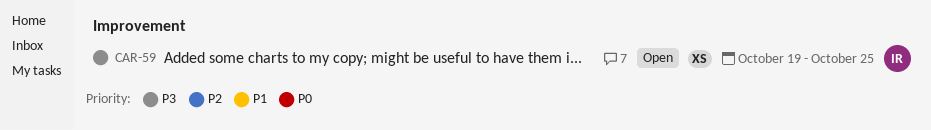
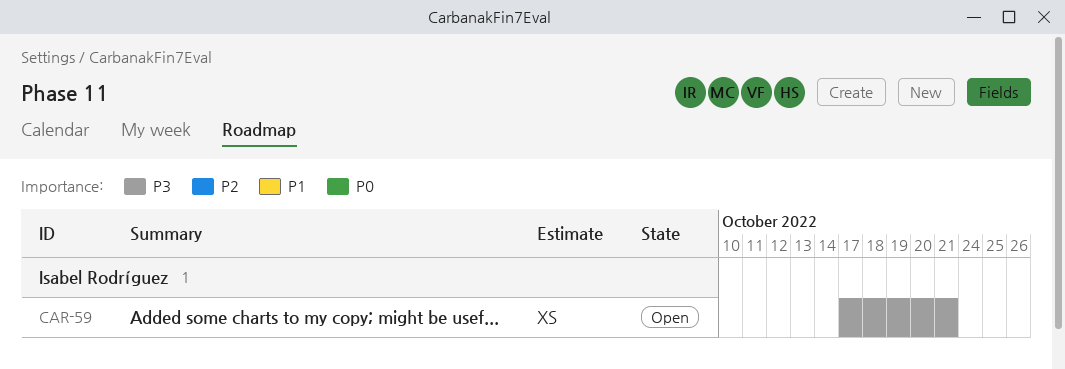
CAR-59, start: Oct 19 -> Oct 17
CAR-59, due: Oct 25 -> Oct 21

